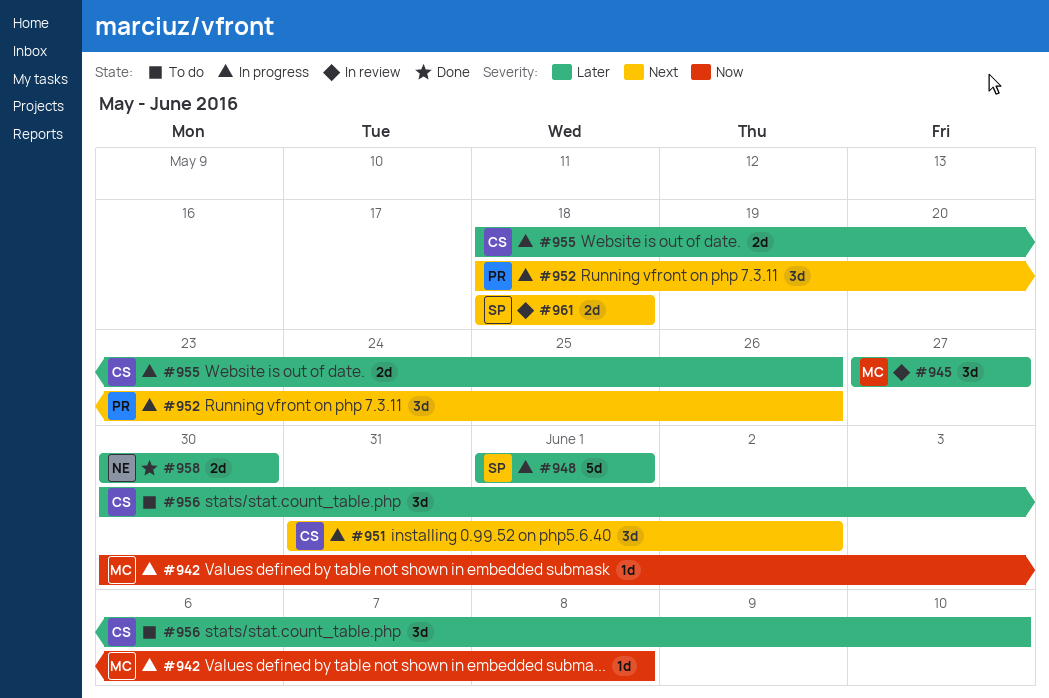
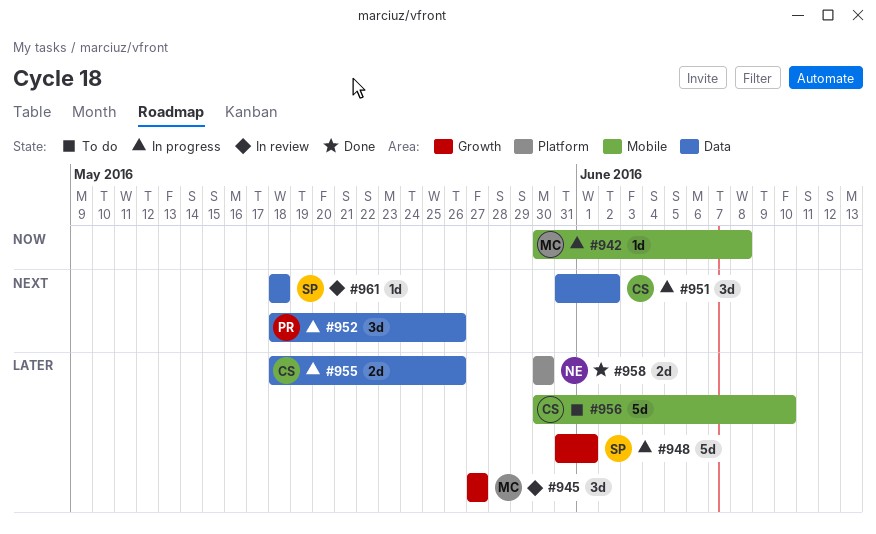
#948, start: Jun 1 -> May 31
#956, estimate: 3d -> 5d
#961, estimate: 2d -> 1d

